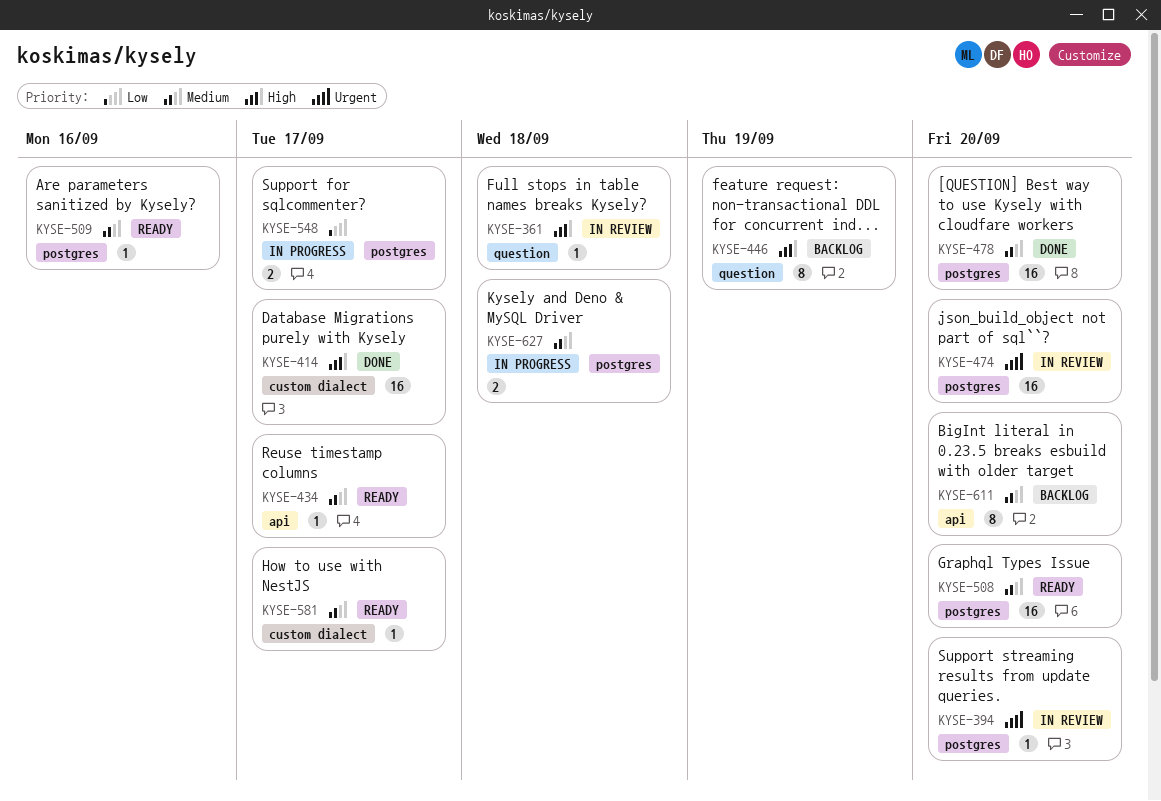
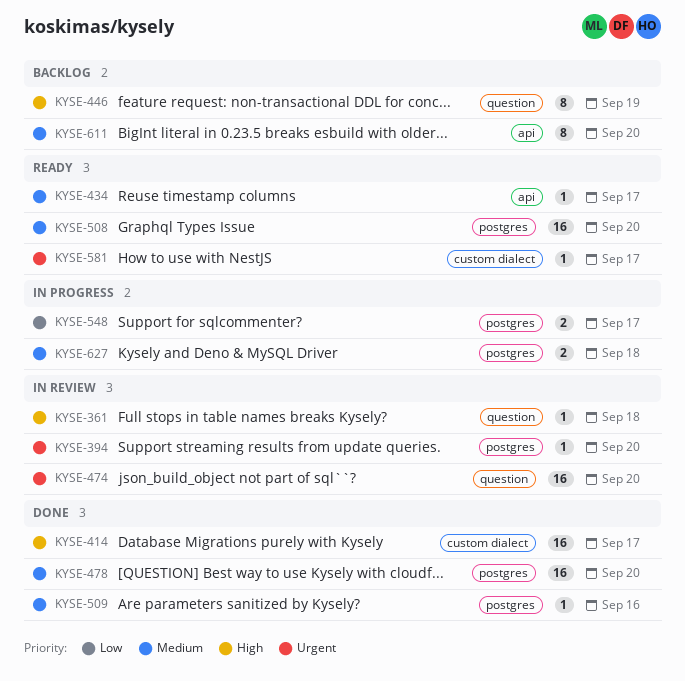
KYSE-474, label: postgres -> question
KYSE-509, status: Ready -> Done
KYSE-581, priority: Medium -> Urgent

